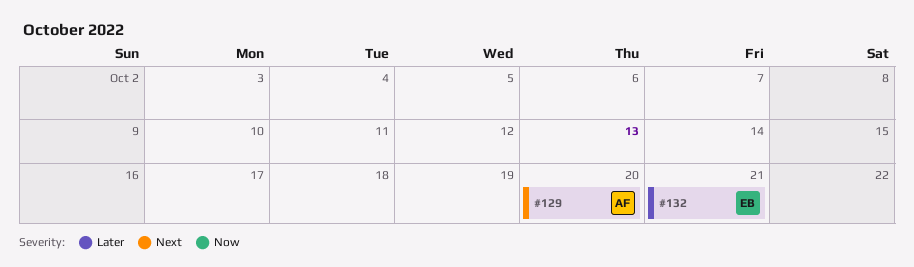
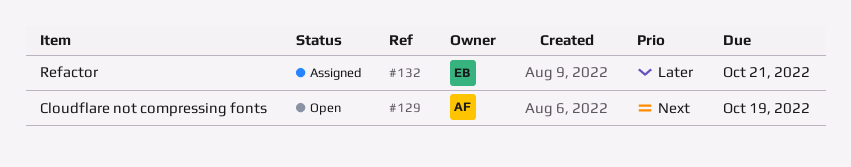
#129, due: Oct 20 -> Oct 19

